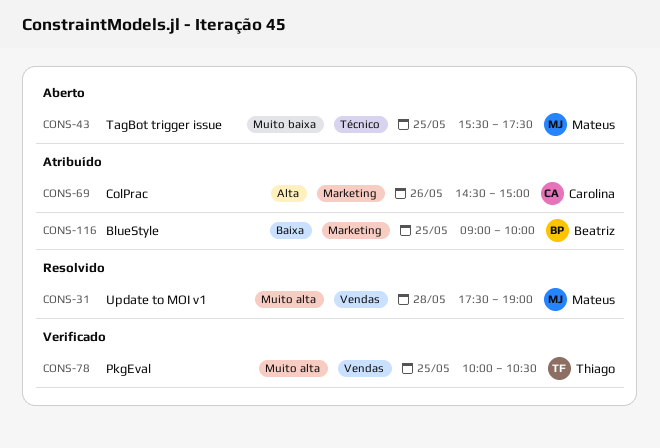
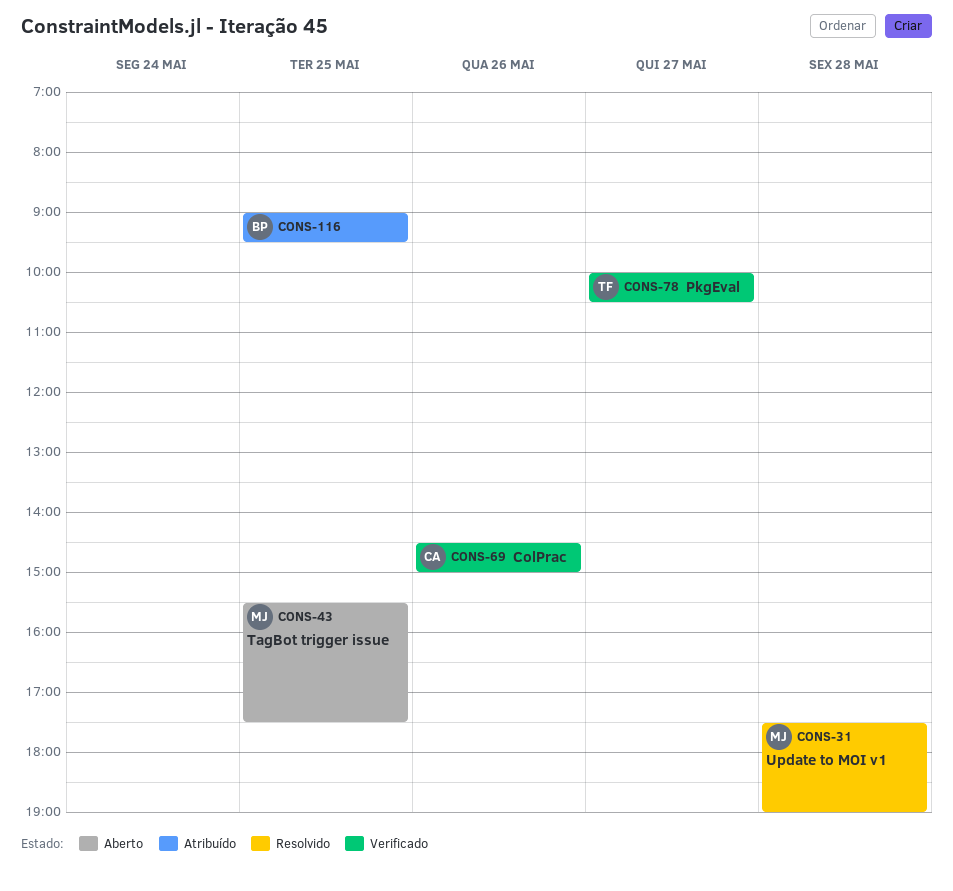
CONS-69, status: Atribuído -> Verificado
CONS-78, day: May 25 -> May 27
CONS-116, ends: 10:00 -> 09:30

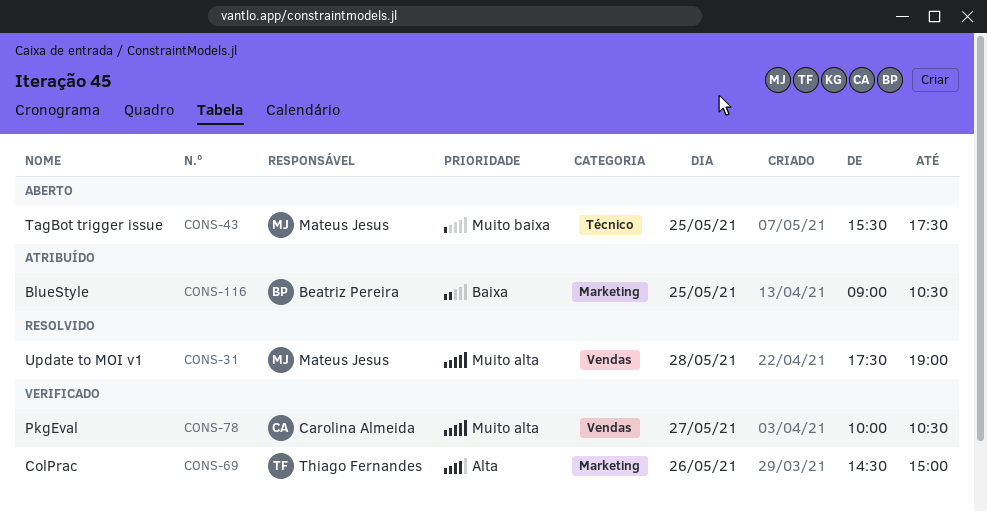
CONS-69, owner: Carolina Almeida -> Thiago Fernandes
CONS-78, owner: Thiago Fernandes -> Carolina Almeida
CONS-116, ends: 09:30 -> 10:30

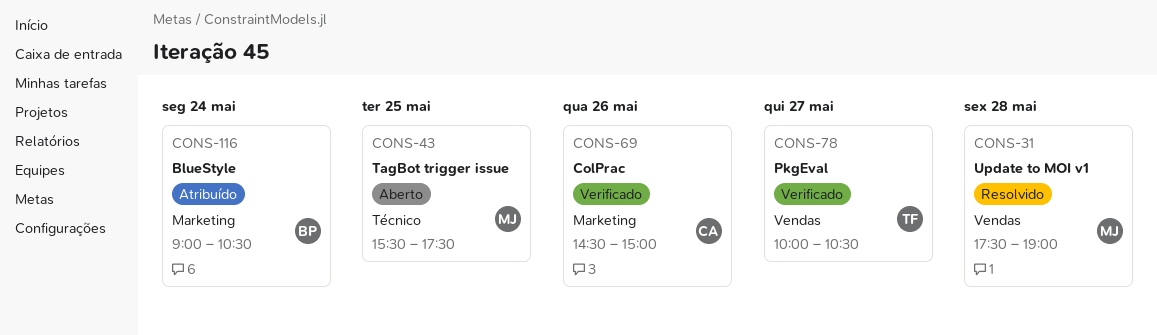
CONS-69, owner: Thiago Fernandes -> Carolina Almeida
CONS-78, owner: Carolina Almeida -> Thiago Fernandes
CONS-116, day: May 25 -> May 24

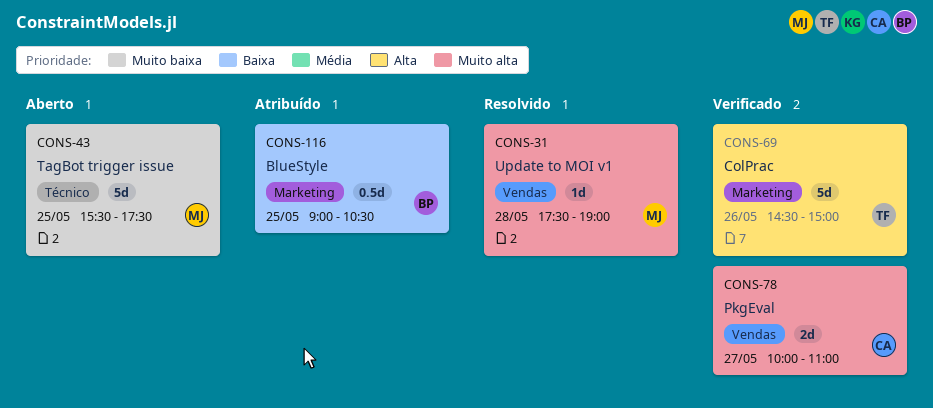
CONS-69, owner: CA -> TF
CONS-78, owner: TF -> CA
CONS-78, ends: 10:30 -> 11:00
CONS-116, day: May 24 -> May 25

